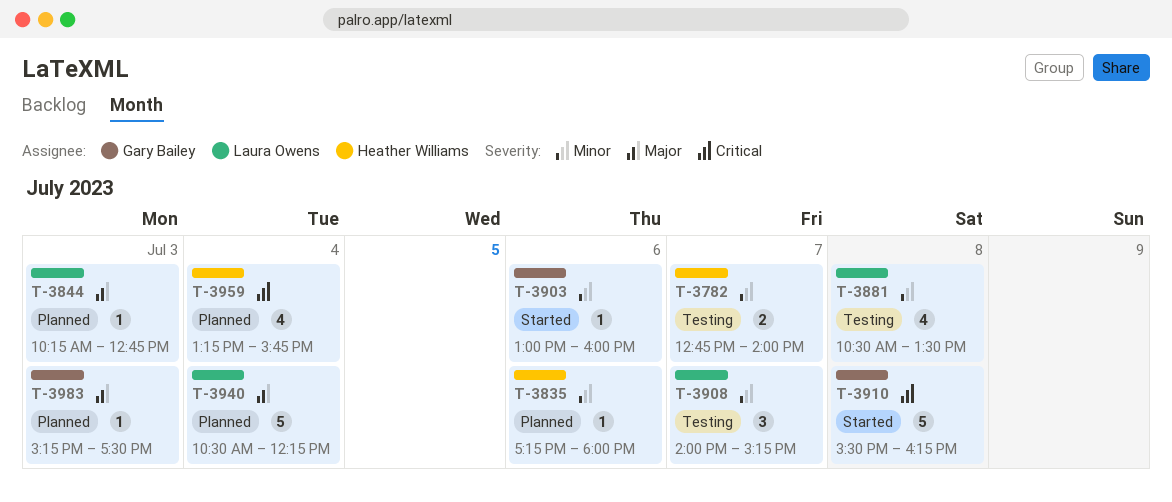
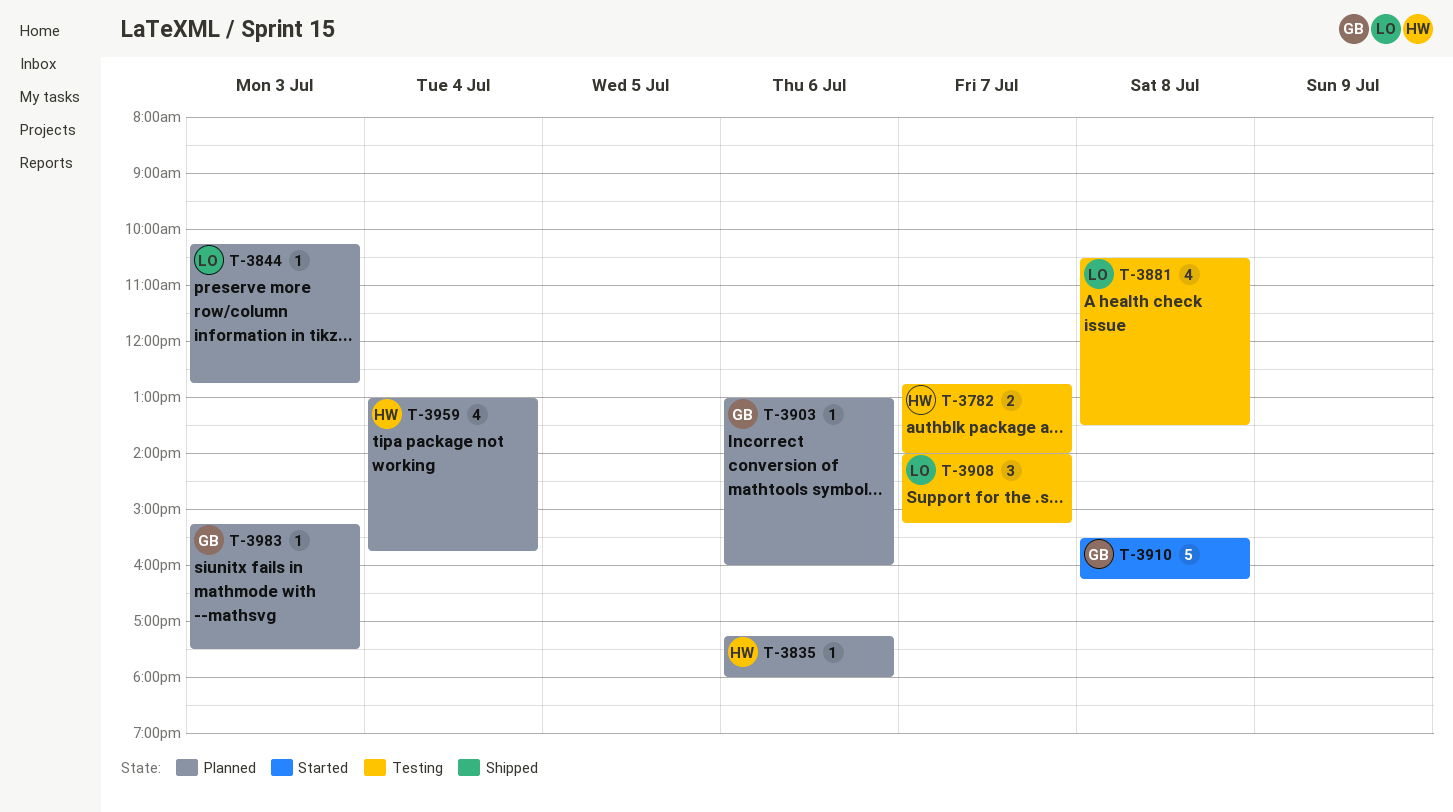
T-3903, status: Started -> Planned
T-3940: present -> none
T-3959, begins: 13:15 -> 13:00

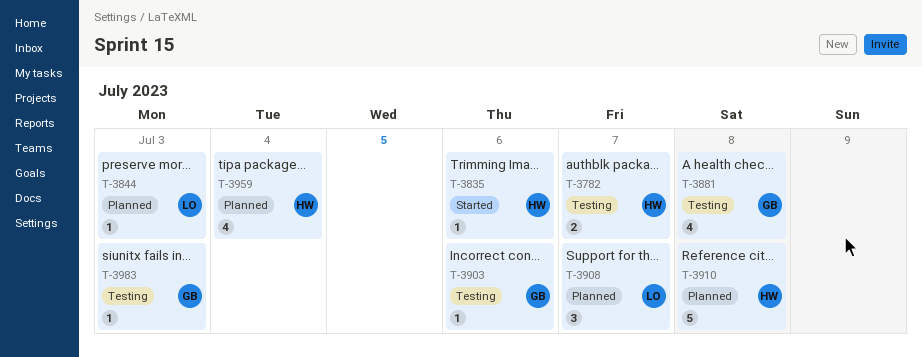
T-3835, status: Planned -> Started
T-3881, owner: LO -> GB
T-3903, status: Planned -> Testing
T-3908, status: Testing -> Planned
T-3910, status: Started -> Planned
T-3910, owner: GB -> HW
T-3983, status: Planned -> Testing

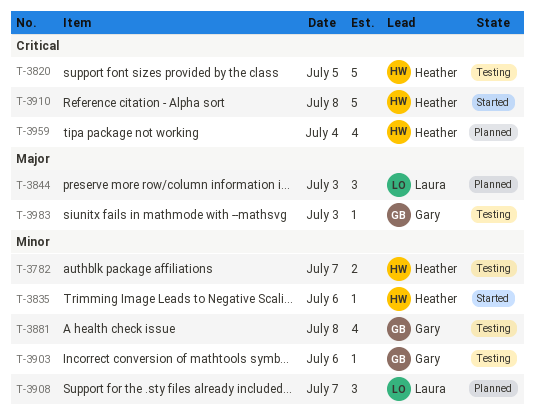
T-3820: none -> present
T-3844, estimate: 1 -> 3
T-3910, status: Planned -> Started

